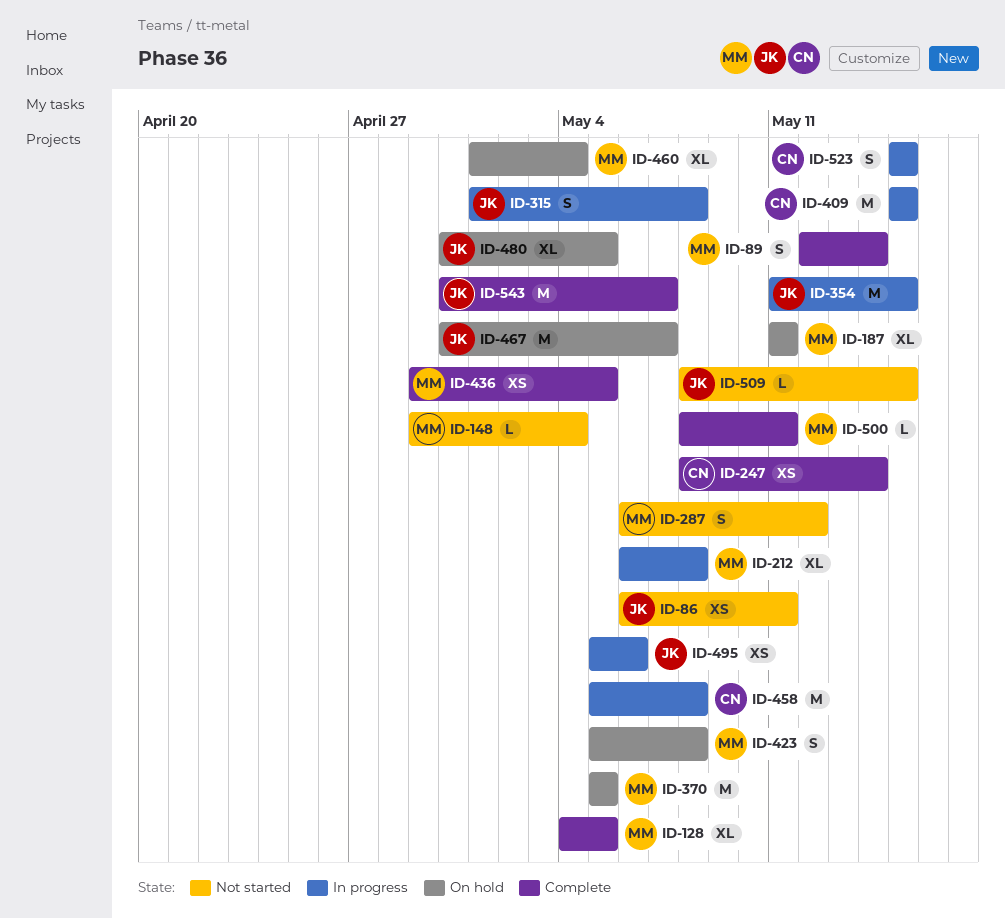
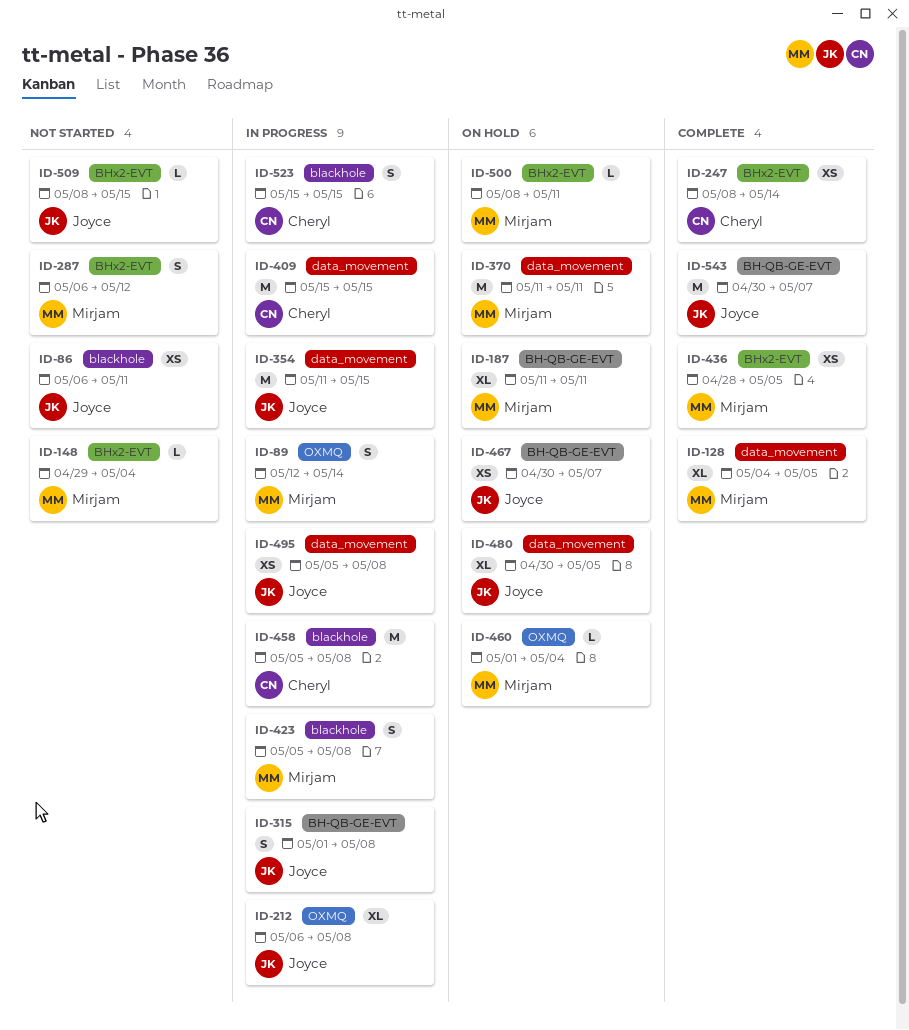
ID-89, status: Complete -> In progress
ID-212, owner: Mirjam -> Joyce
ID-370, start: May 5 -> May 11
ID-370, due: May 5 -> May 11
ID-423, status: On hold -> In progress
ID-436, start: Apr 29 -> Apr 28
ID-460, estimate: XL -> L
ID-467, estimate: M -> XS
ID-495, due: May 6 -> May 8
ID-500, status: Complete -> On hold

